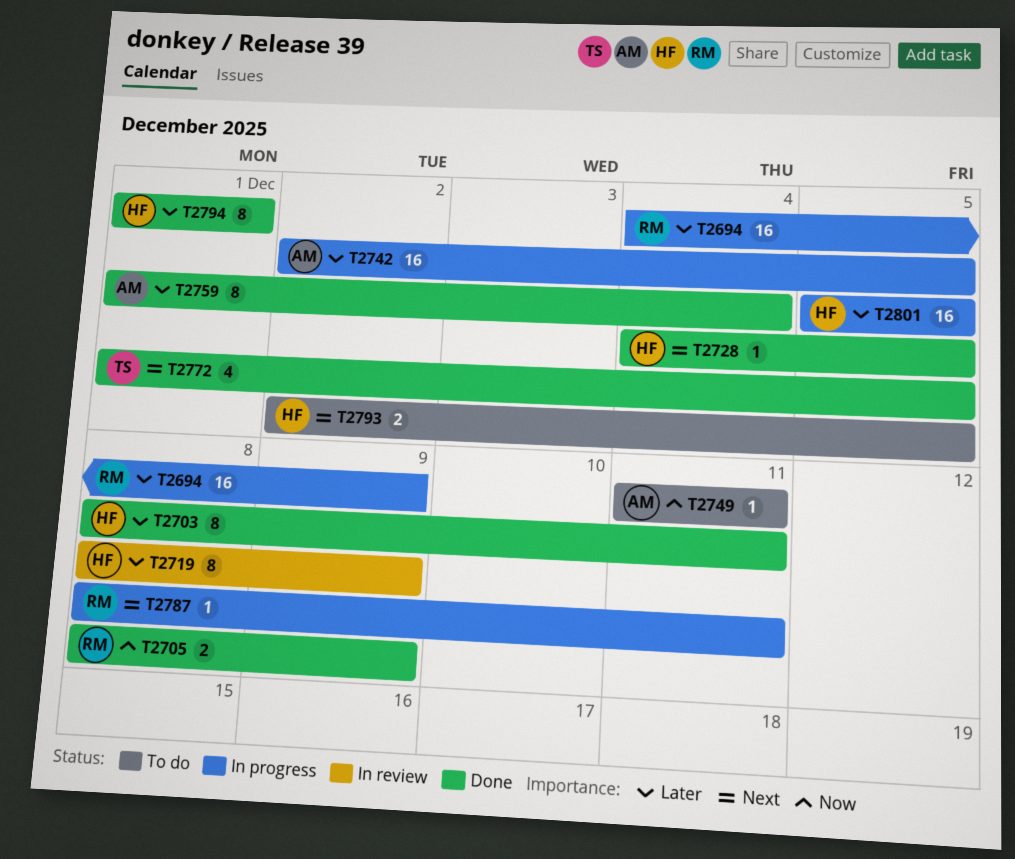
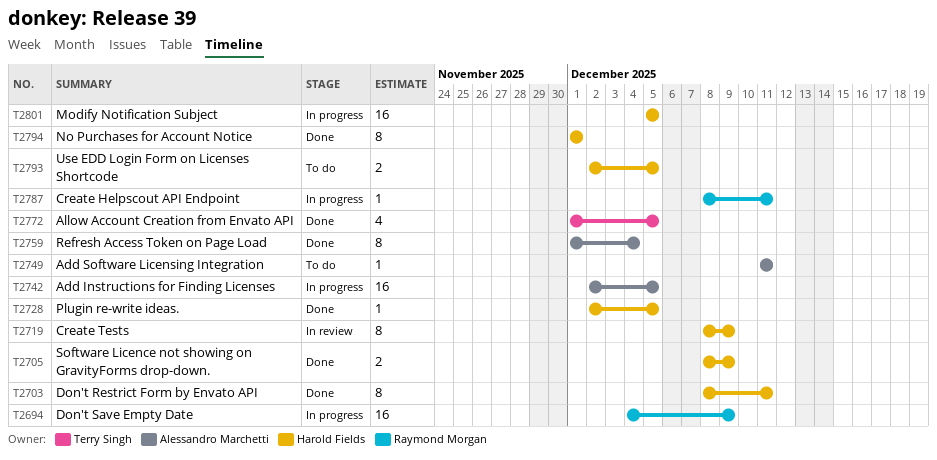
T2705, owner: Raymond Morgan -> Harold Fields
T2728, start: Dec 4 -> Dec 2

